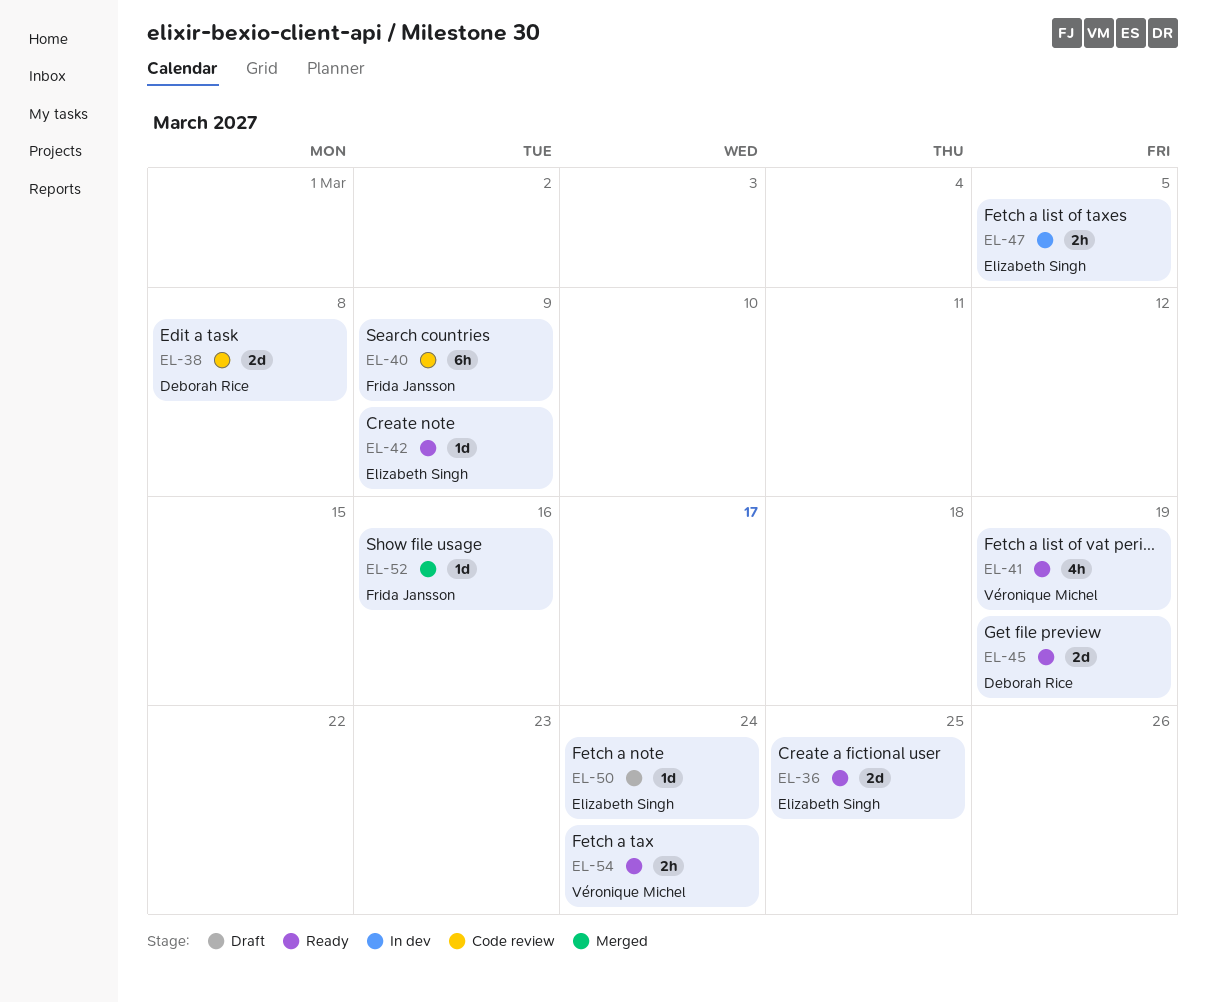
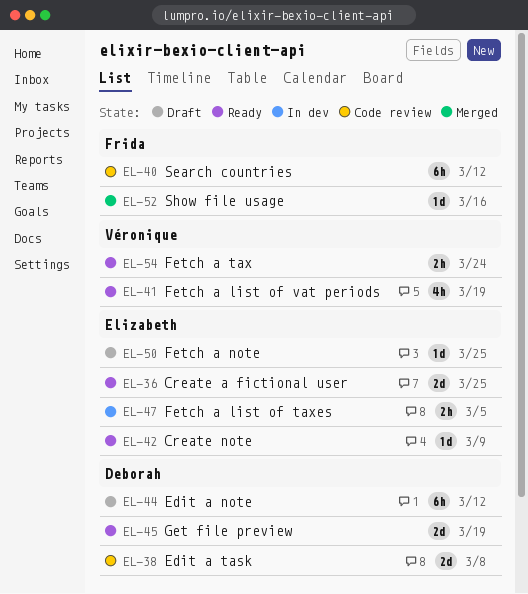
EL-40, due: Mar 9 -> Mar 12
EL-44: none -> present
EL-50, due: Mar 24 -> Mar 25

